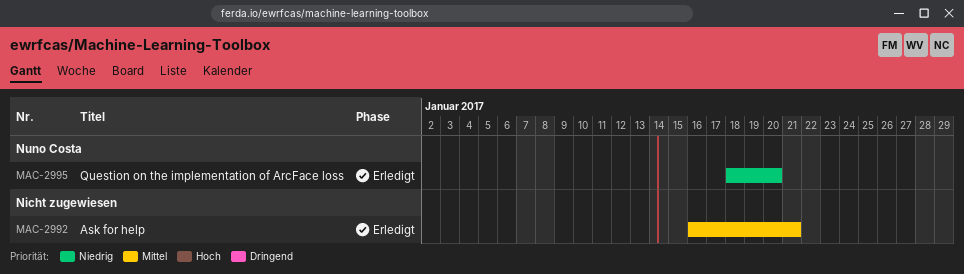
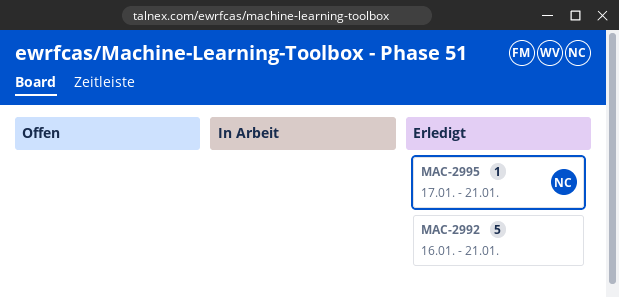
MAC-2995, start: Jan 18 -> Jan 17
MAC-2995, due: Jan 20 -> Jan 21

